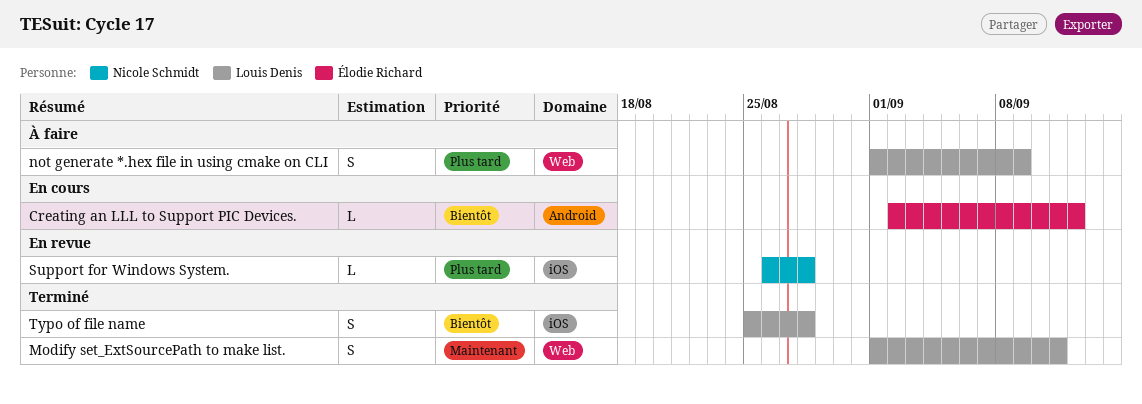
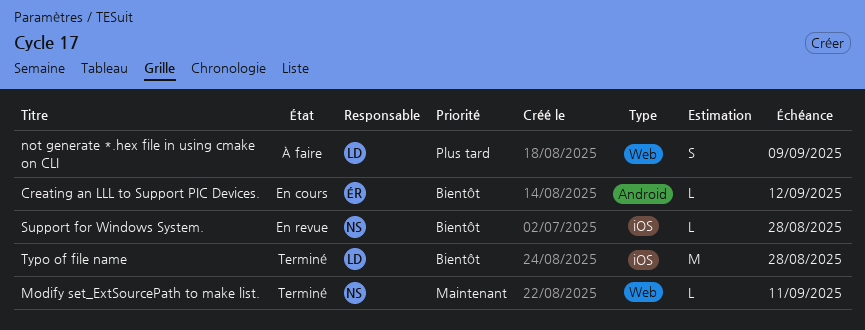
Modify set_ExtSourcePath to make list., owner: Louis Denis -> Nicole Schmidt
Modify set_ExtSourcePath to make list., estimate: S -> L
Support for Windows System., priority: Plus tard -> Bientôt
Typo of file name, estimate: S -> M

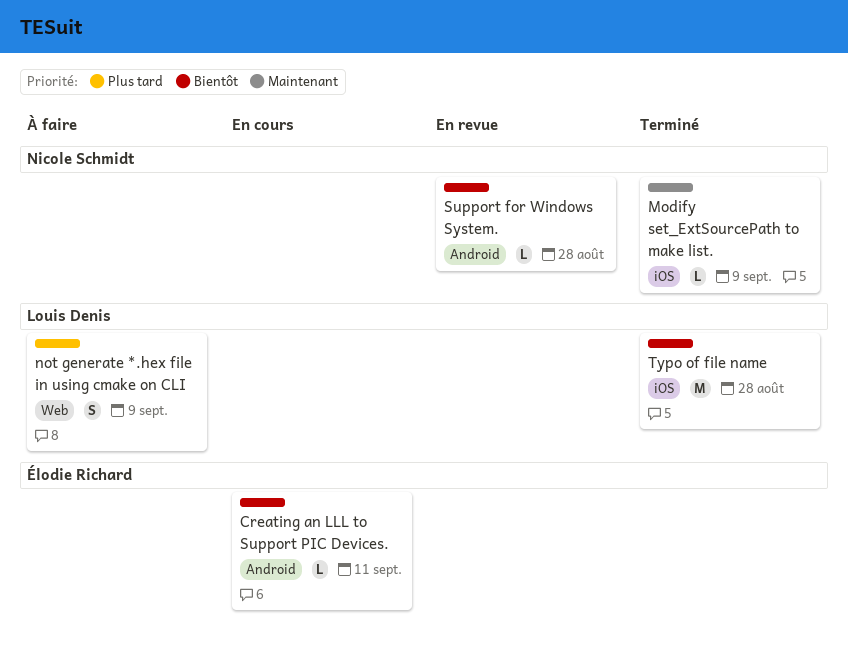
Creating an LLL to Support PIC Devices., due: Sep 12 -> Sep 11
Modify set_ExtSourcePath to make list., label: Web -> iOS
Modify set_ExtSourcePath to make list., due: Sep 11 -> Sep 9
Support for Windows System., label: iOS -> Android

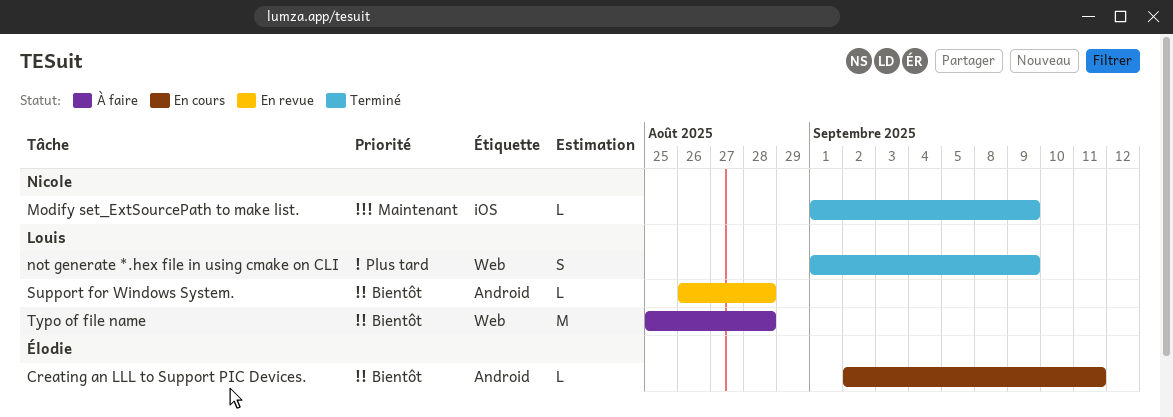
not generate *.hex file in using cmake on CLI, status: À faire -> Terminé
Support for Windows System., owner: Nicole Schmidt -> Louis Denis
Typo of file name, status: Terminé -> À faire
Typo of file name, label: iOS -> Web

